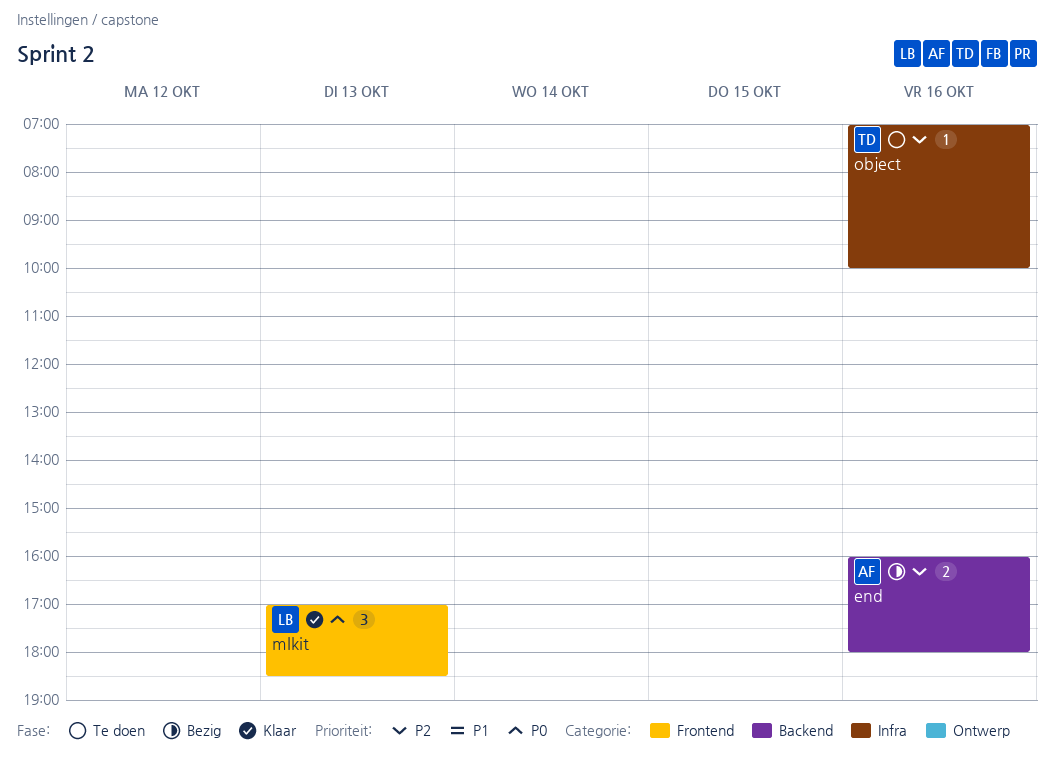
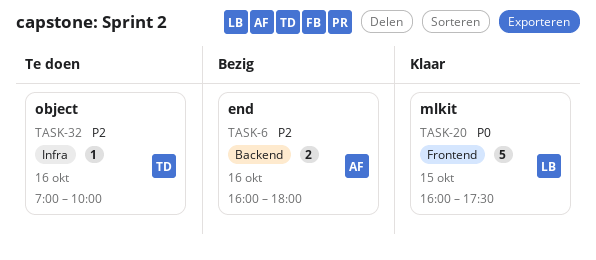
mlkit, estimate: 3 -> 5
mlkit, day: Oct 13 -> Oct 15
mlkit, begins: 17:00 -> 16:00
mlkit, ends: 18:30 -> 17:30

